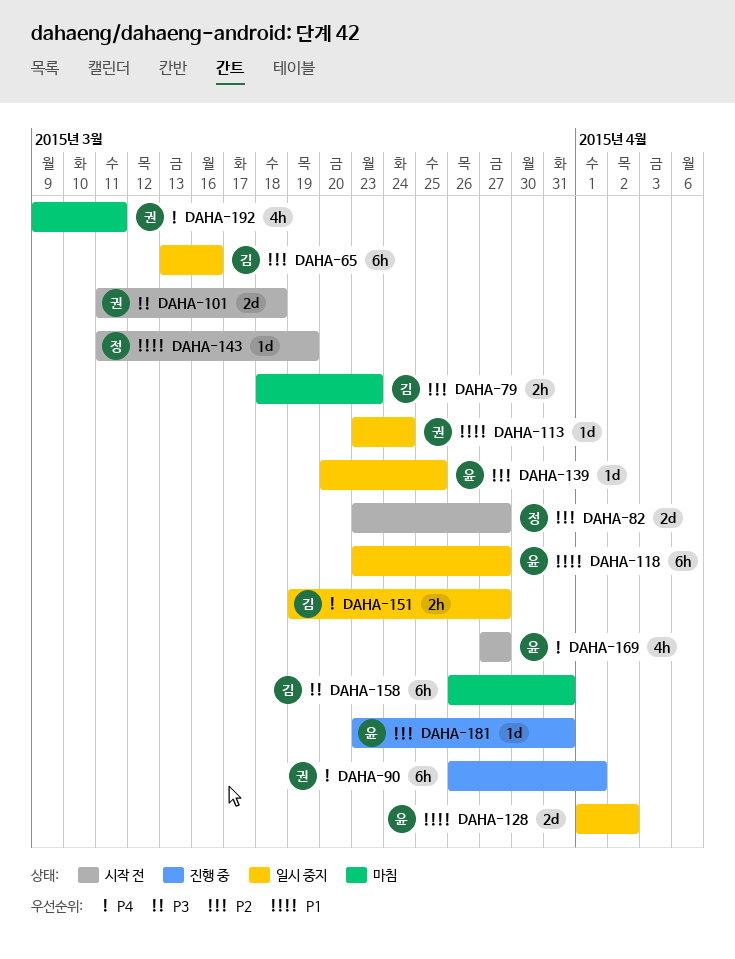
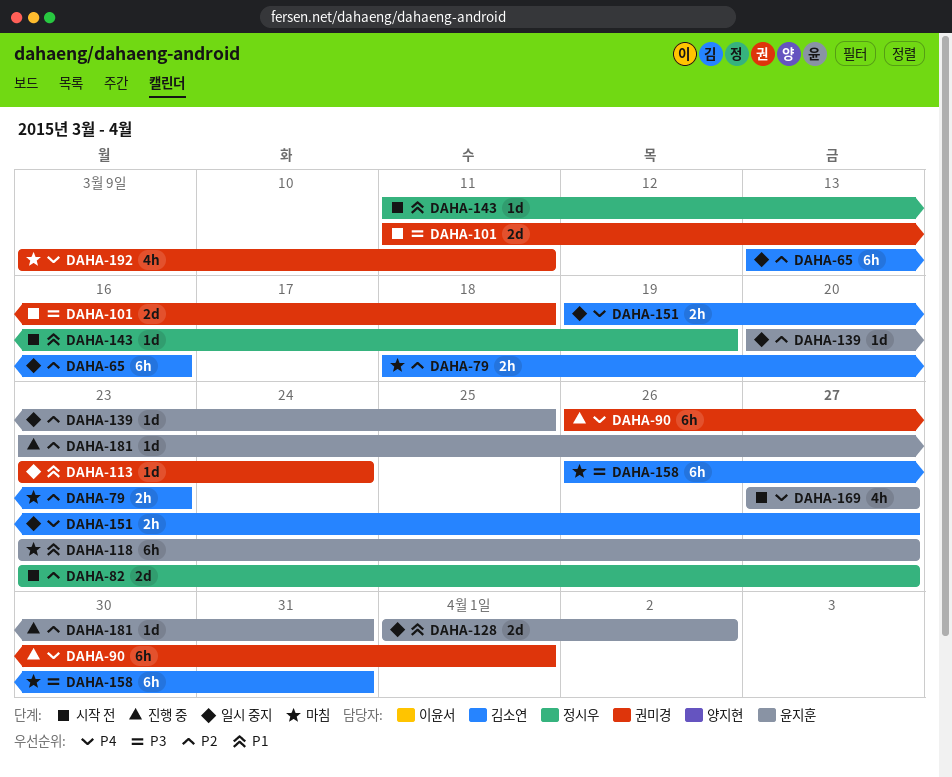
DAHA-118, status: 일시 중지 -> 마침

